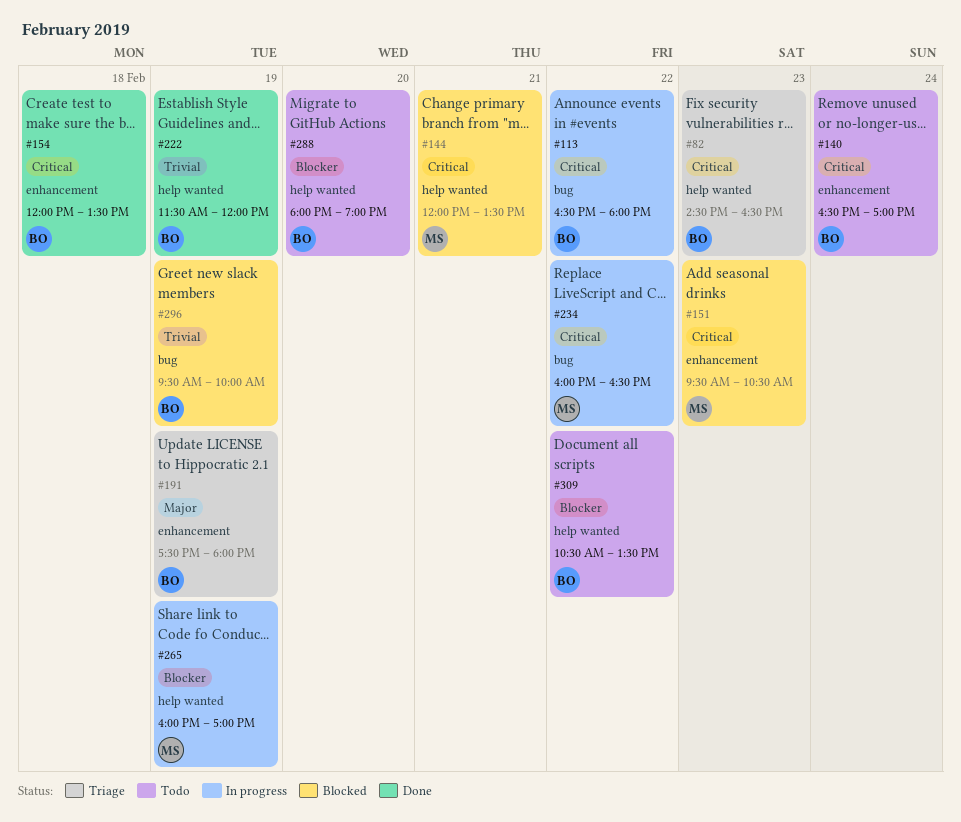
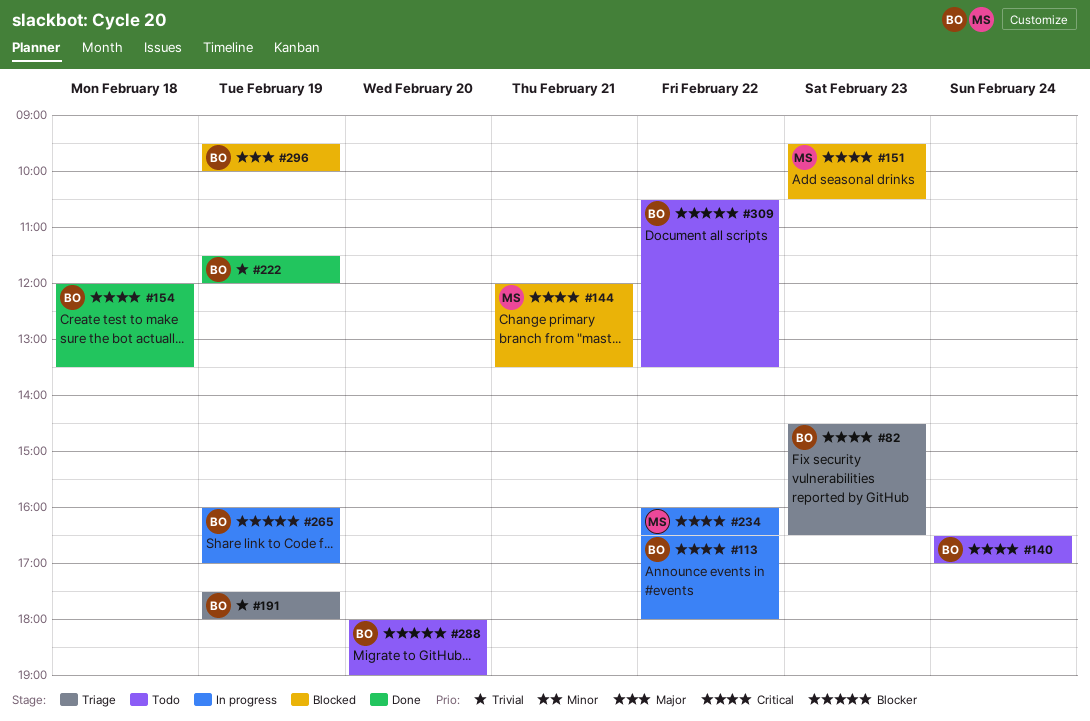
#191, priority: Major -> Trivial
#265, owner: MS -> BO
#296, priority: Trivial -> Major

